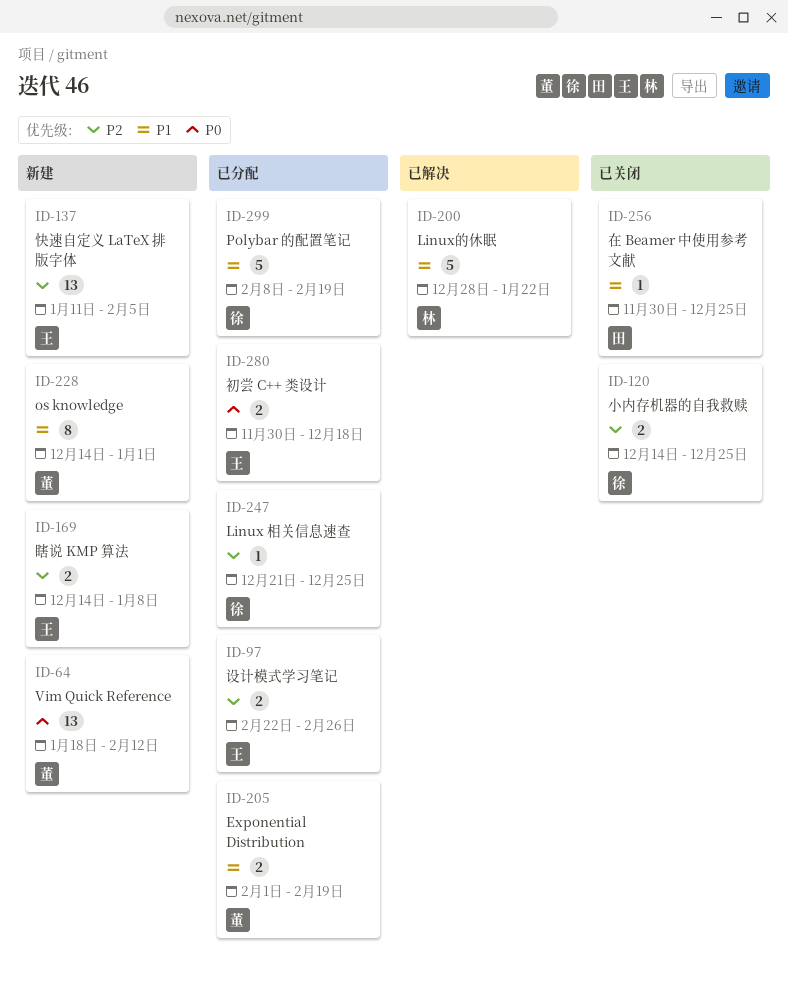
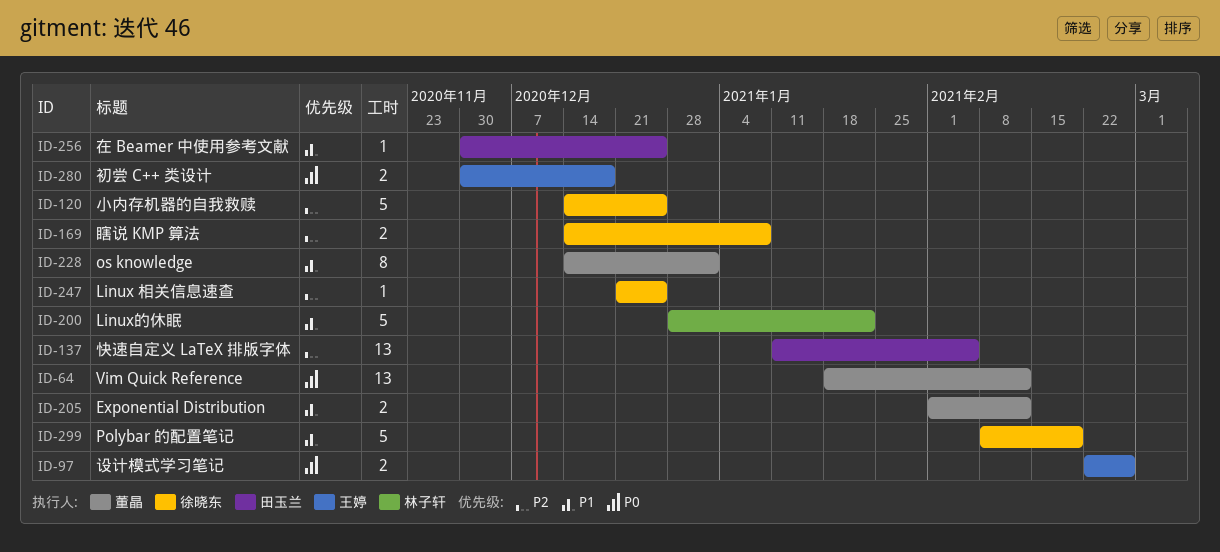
ID-97, priority: P2 -> P0
ID-120, estimate: 2 -> 5
ID-137, owner: 王婷 -> 田玉兰
ID-169, owner: 王婷 -> 徐晓东
ID-205, due: Feb 19 -> Feb 12

